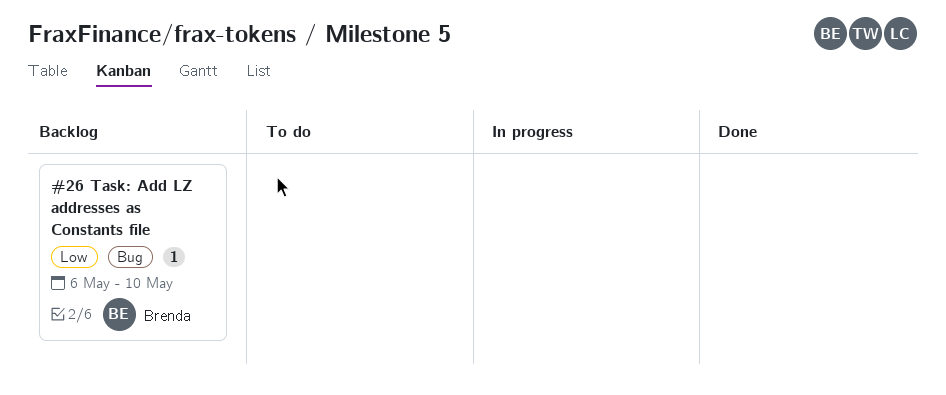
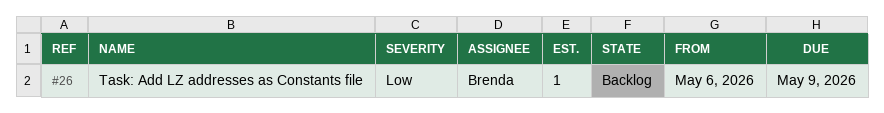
#26, due: May 10 -> May 9

